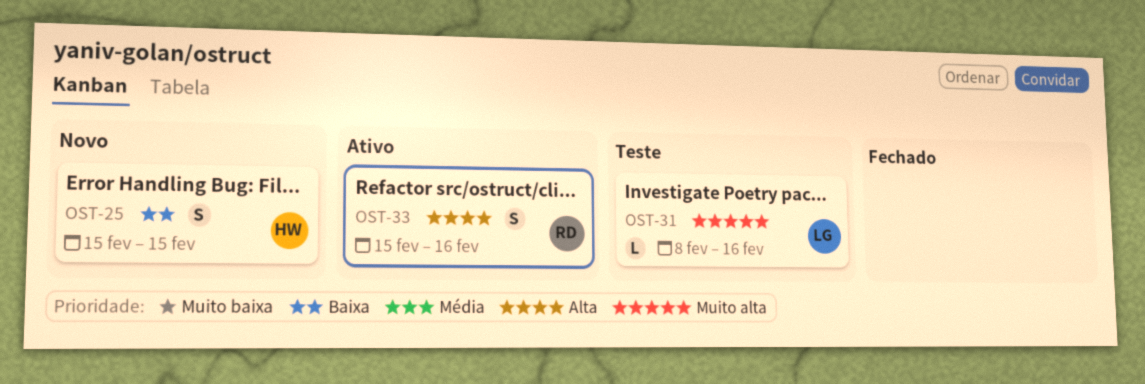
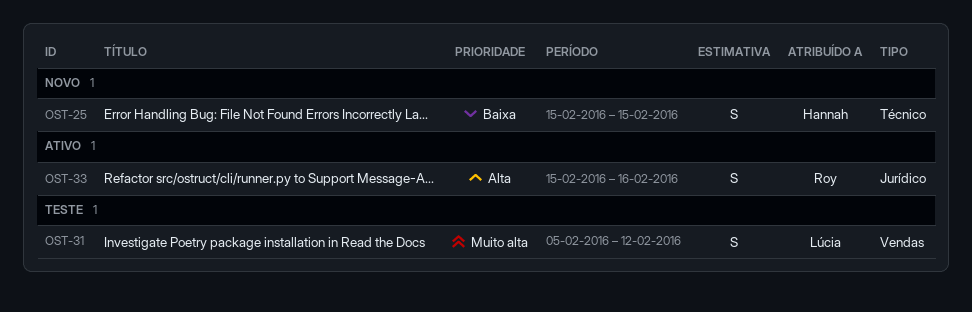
OST-31, estimate: L -> S
OST-31, start: Feb 8 -> Feb 5
OST-31, due: Feb 16 -> Feb 12

